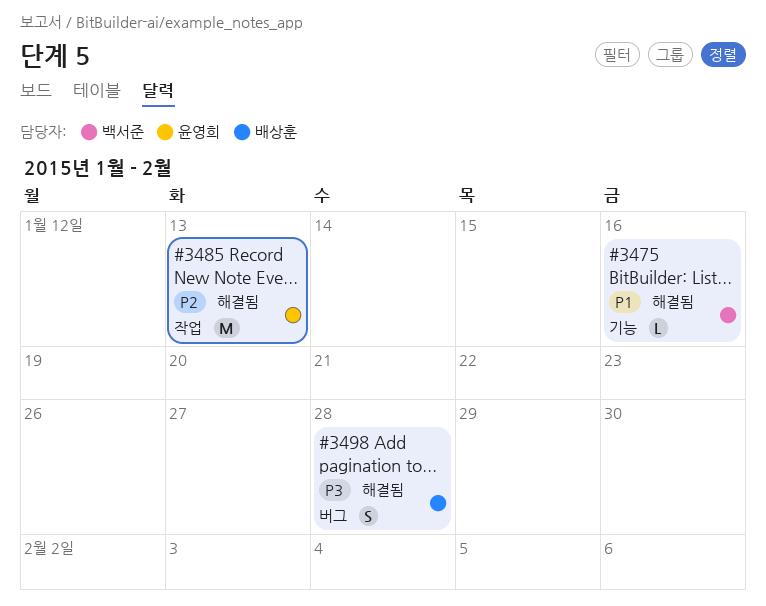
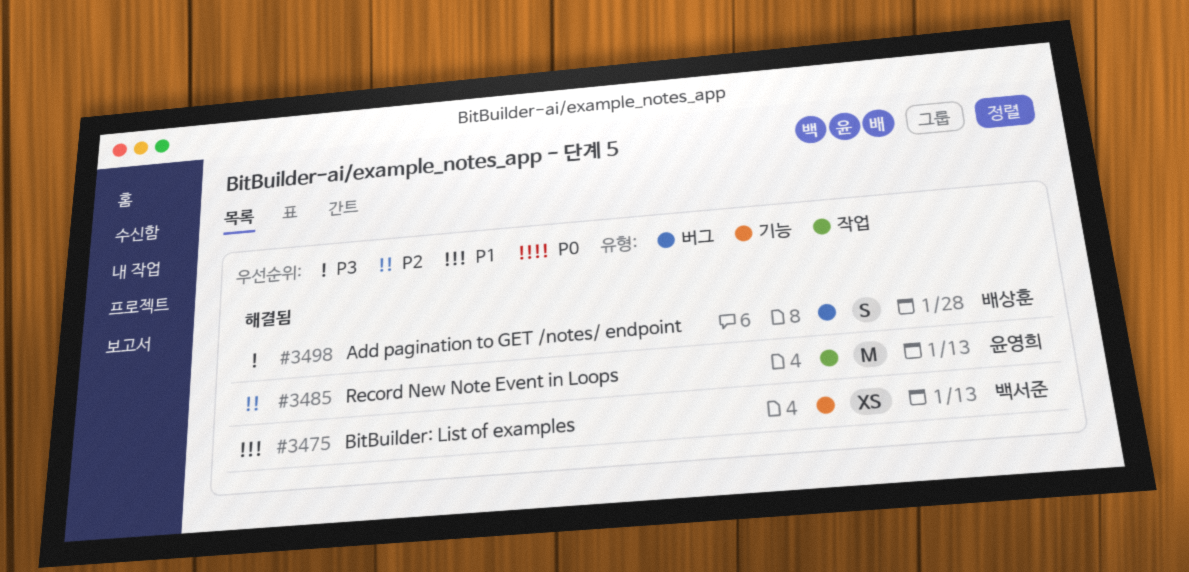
#3475, estimate: L -> XS
#3475, due: Jan 16 -> Jan 13

